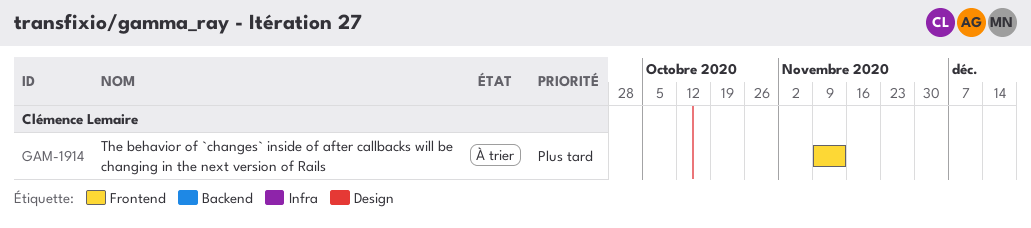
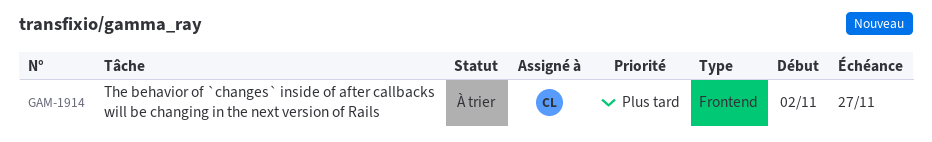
GAM-1914, start: Nov 9 -> Nov 2
GAM-1914, due: Nov 13 -> Nov 27

